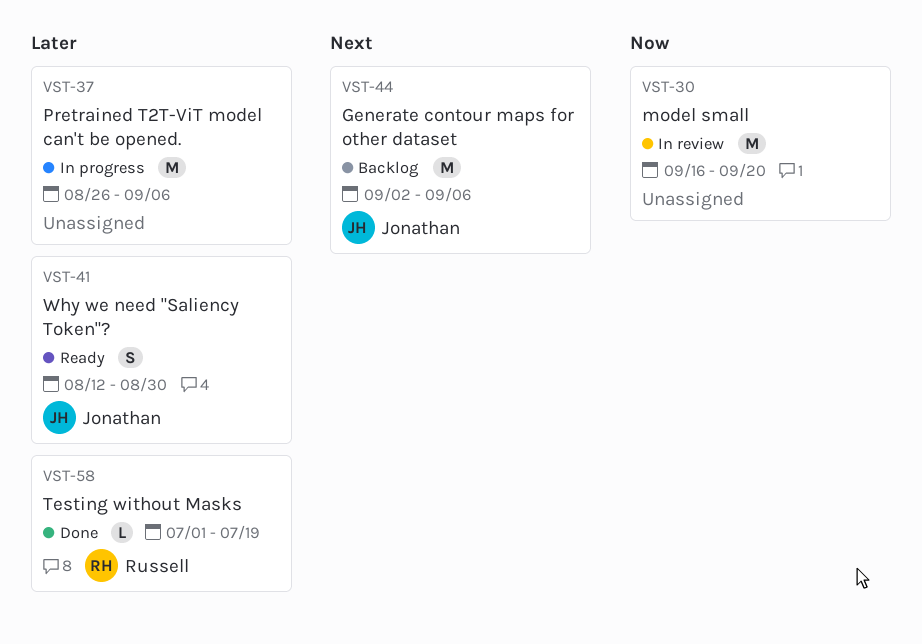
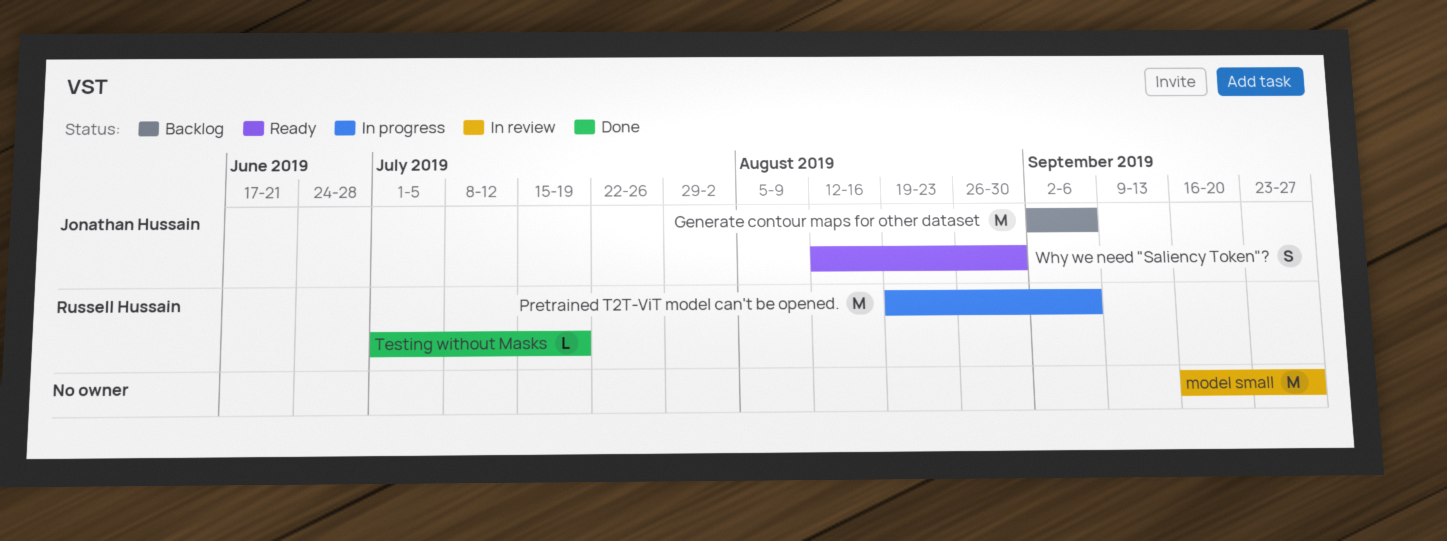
model small, due: Sep 20 -> Sep 27
Pretrained T2T-ViT model can't be opened., owner: none -> Russell Hussain
Pretrained T2T-ViT model can't be opened., start: Aug 26 -> Aug 19

